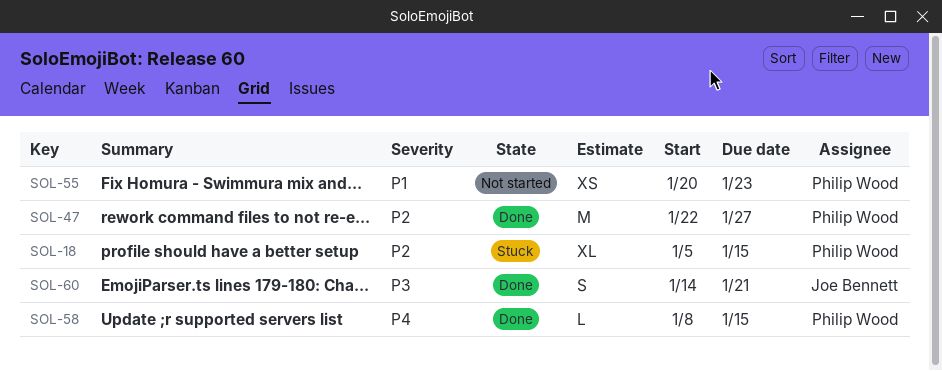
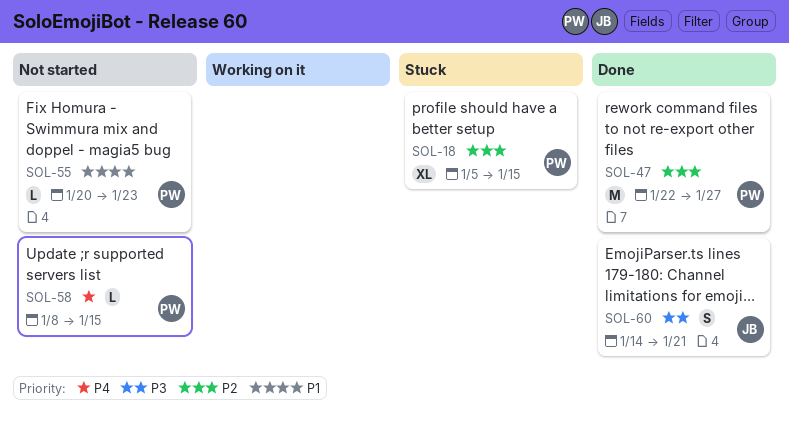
SOL-55, estimate: XS -> L
SOL-58, status: Done -> Not started

